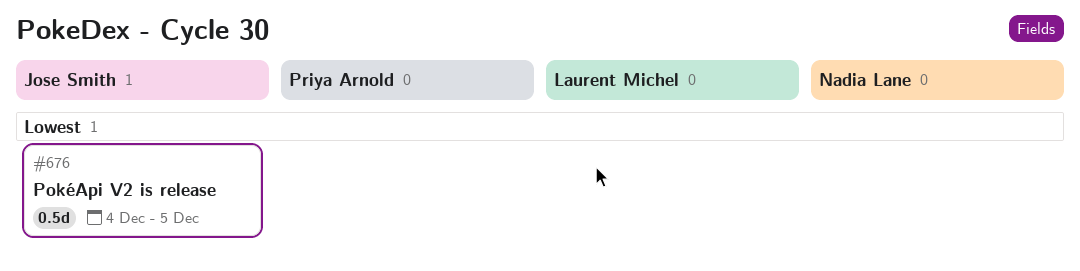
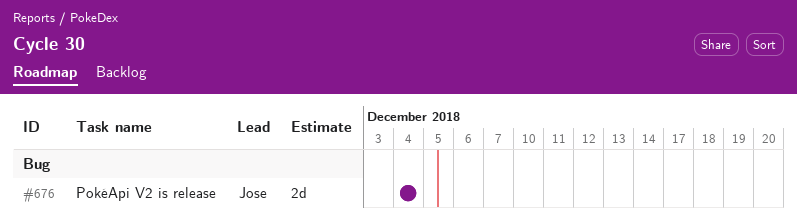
#676, estimate: 0.5d -> 2d
#676, due: Dec 5 -> Dec 4

